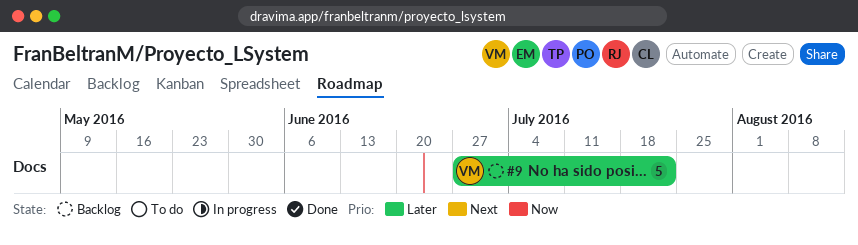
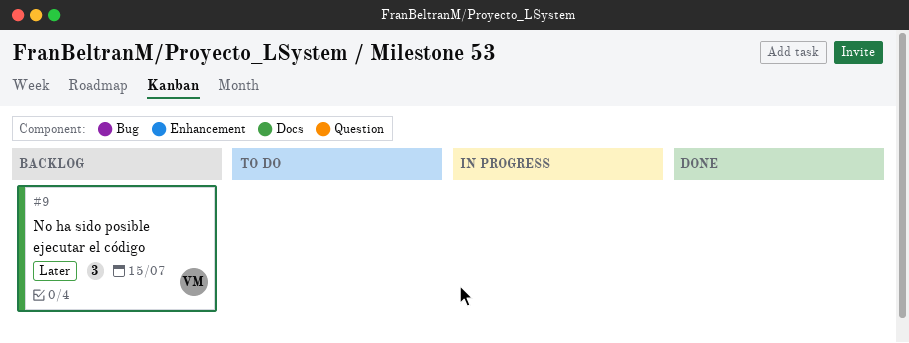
#9, estimate: 5 -> 3
#9, due: Jul 22 -> Jul 15

